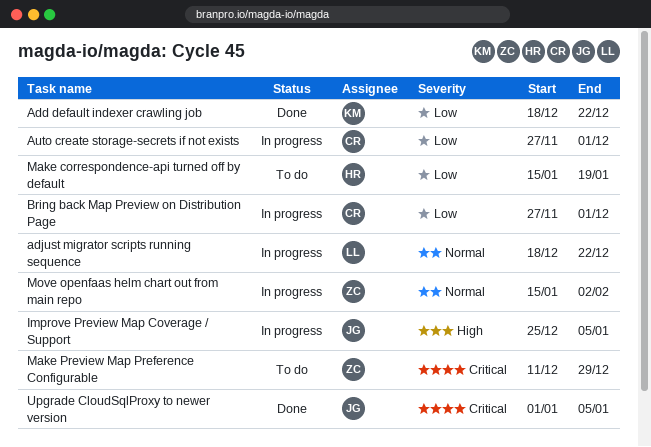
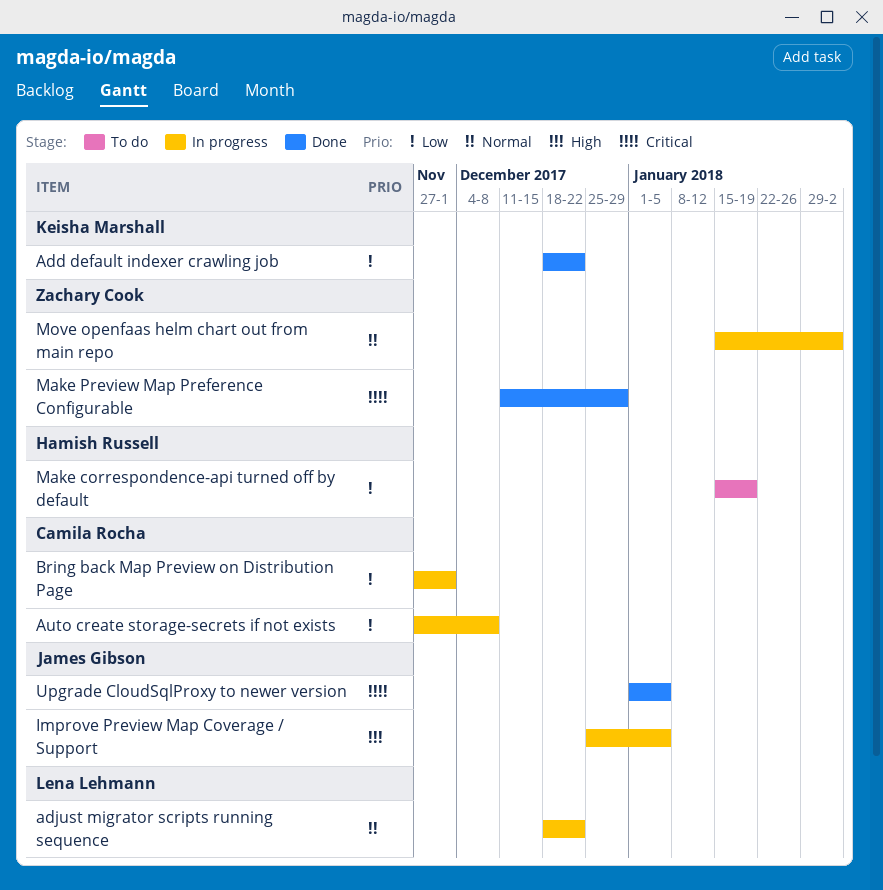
Auto create storage-secrets if not exists, due: Dec 1 -> Dec 8
Make Preview Map Preference Configurable, status: To do -> Done

